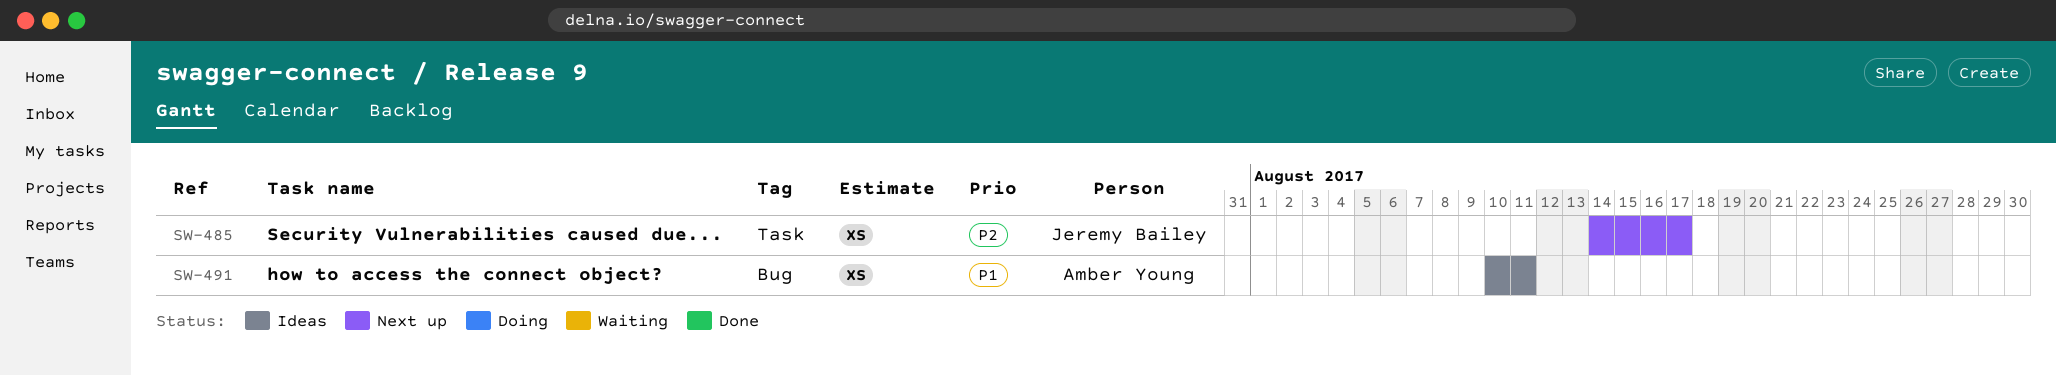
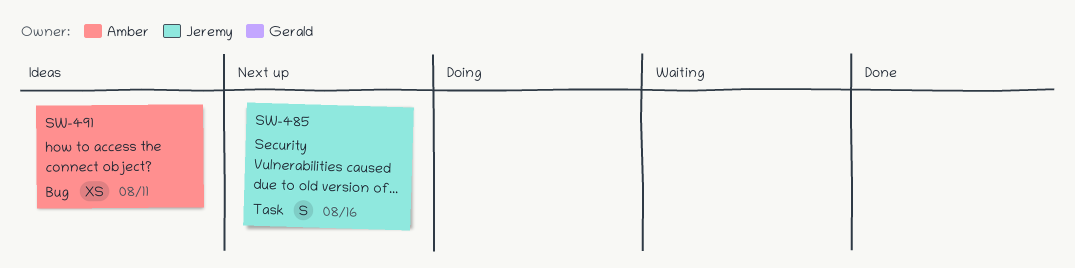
SW-485, estimate: XS -> S
SW-485, due: Aug 17 -> Aug 16

